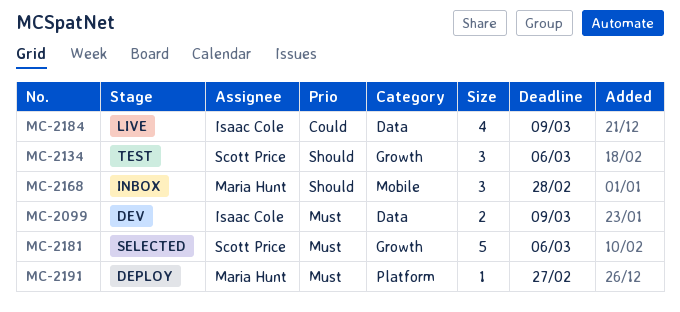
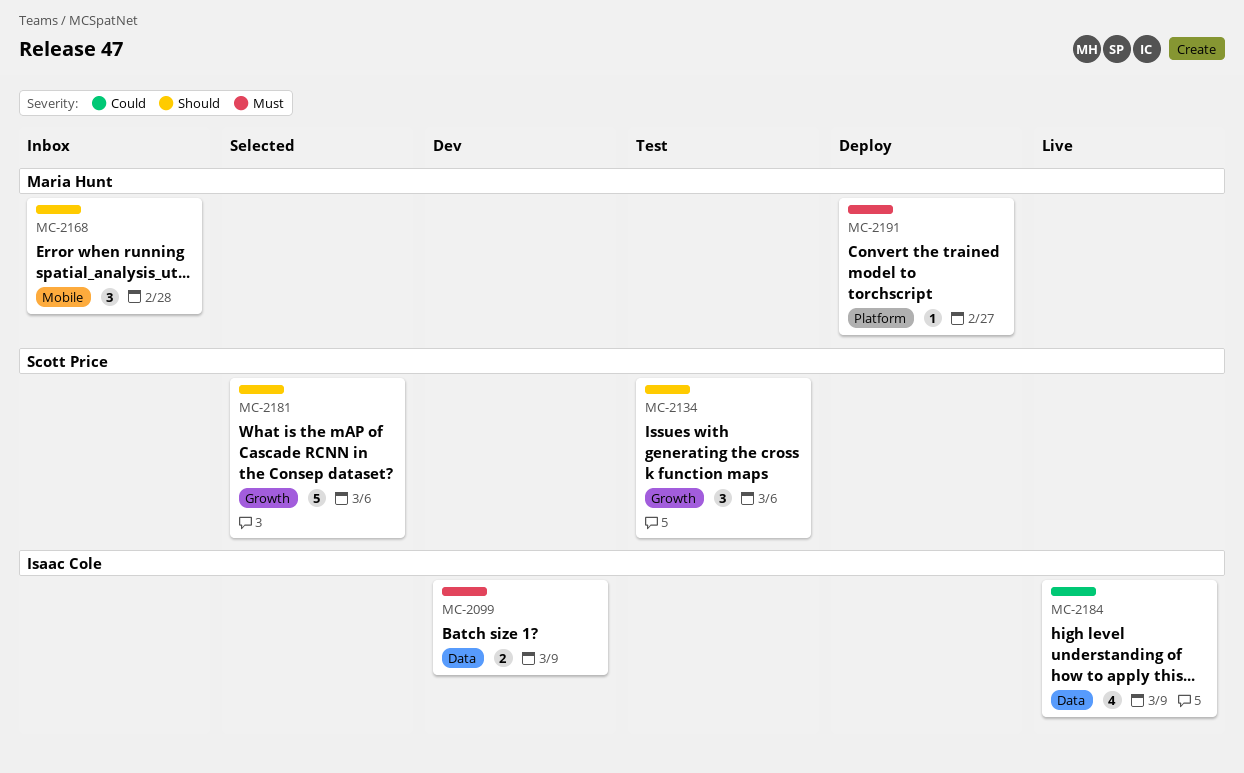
MC-2181, priority: Must -> Should

